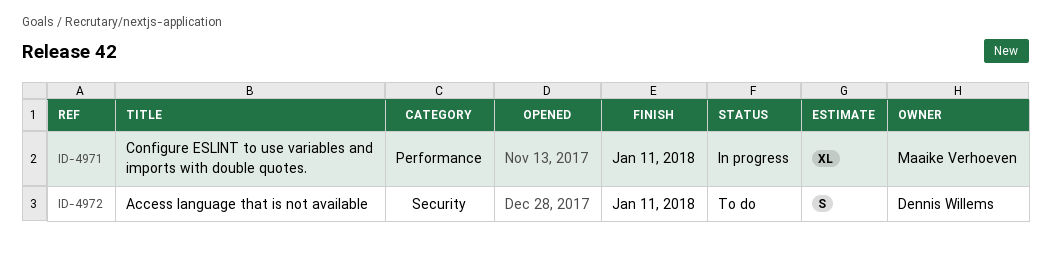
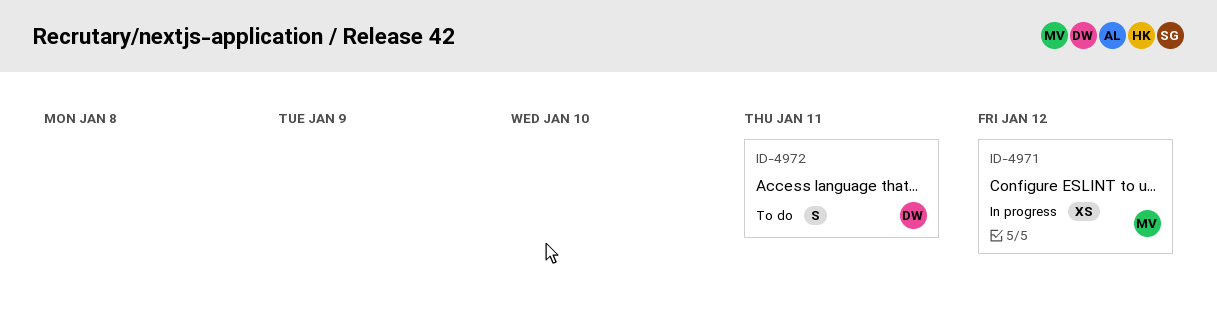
ID-4971, estimate: XL -> XS
ID-4971, due: Jan 11 -> Jan 12

